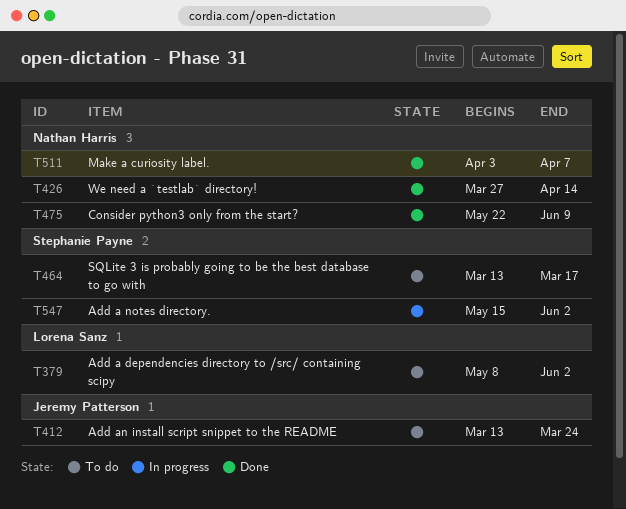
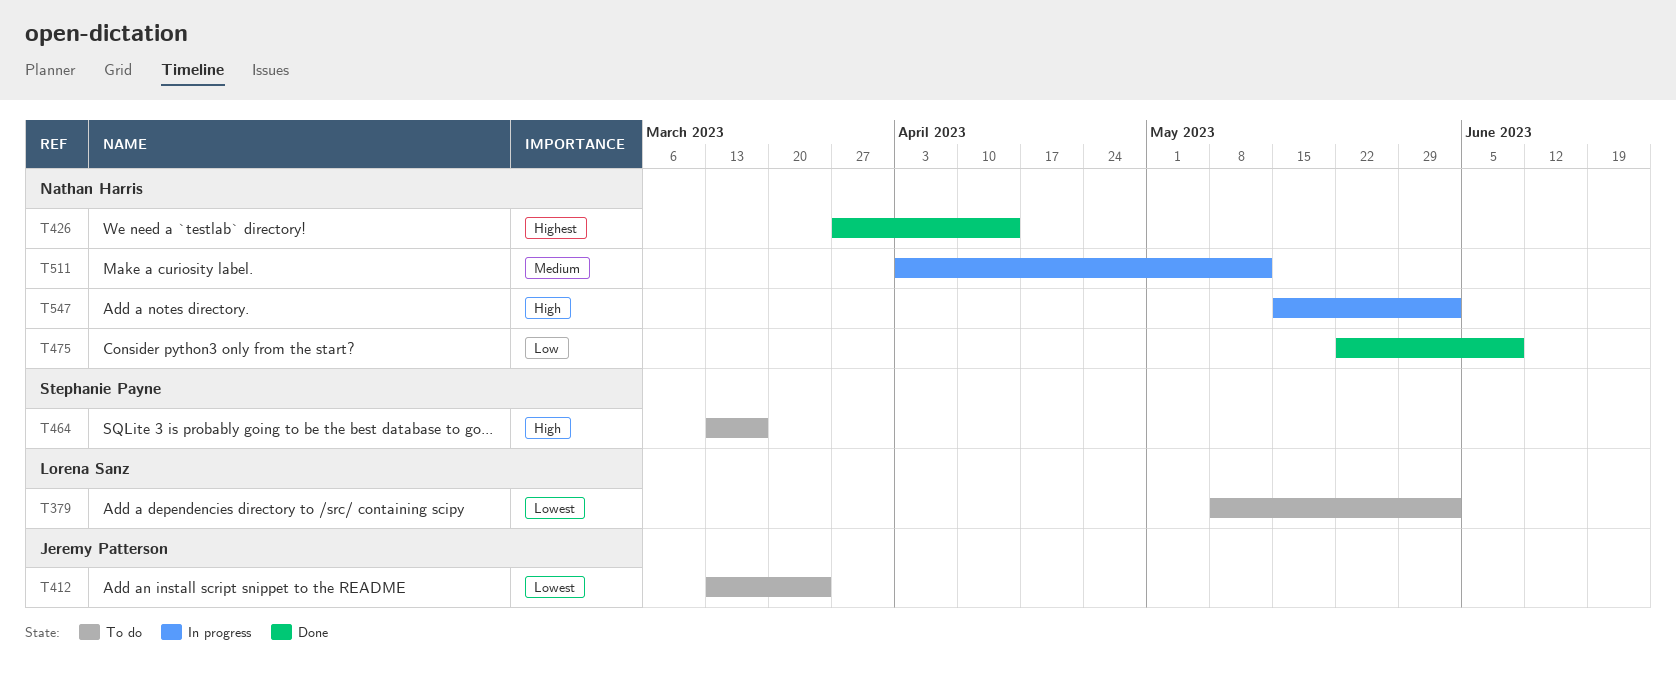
T511, status: Done -> In progress
T511, due: Apr 7 -> May 12
T547, owner: Stephanie Payne -> Nathan Harris

